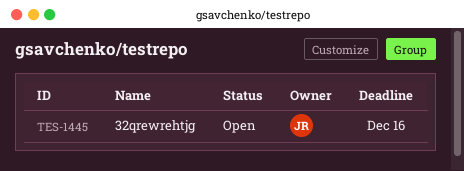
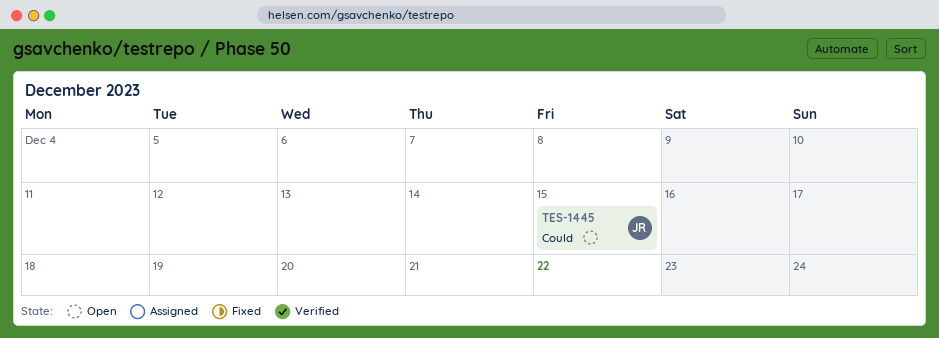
TES-1445, due: Dec 16 -> Dec 15

